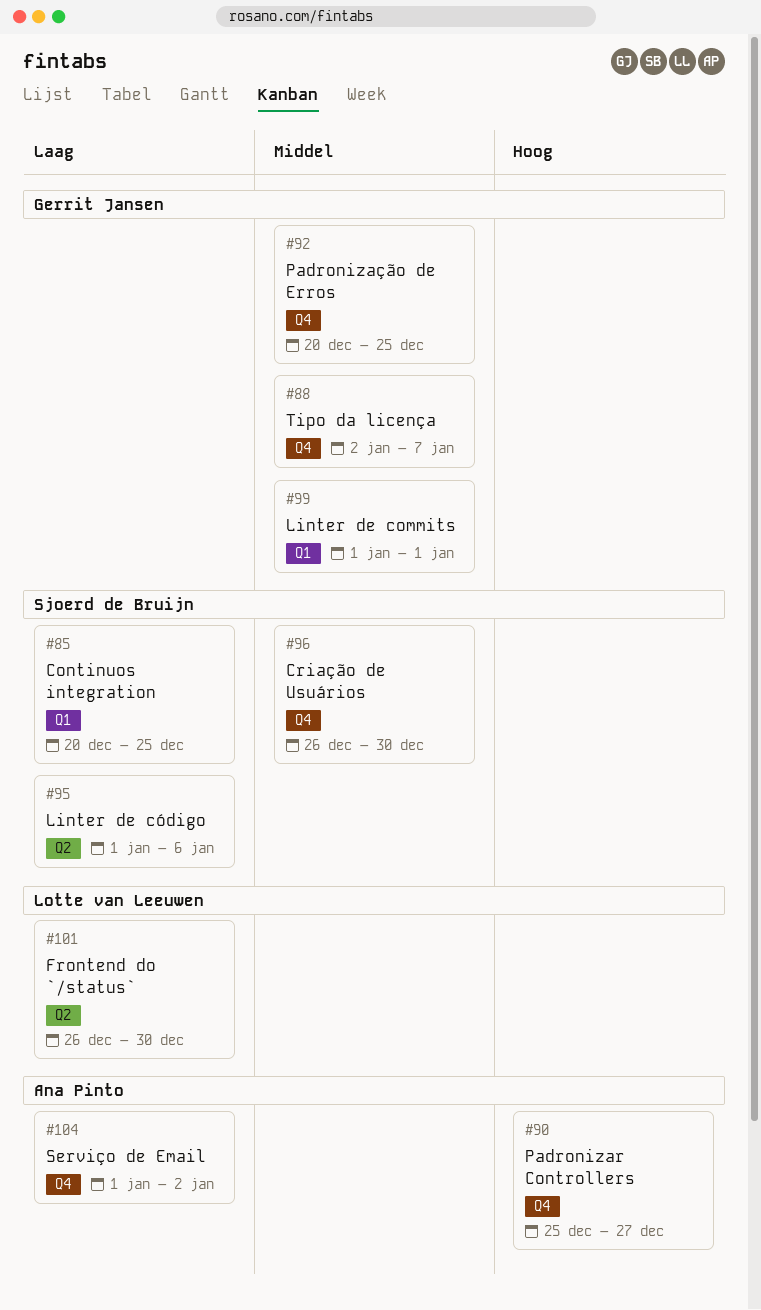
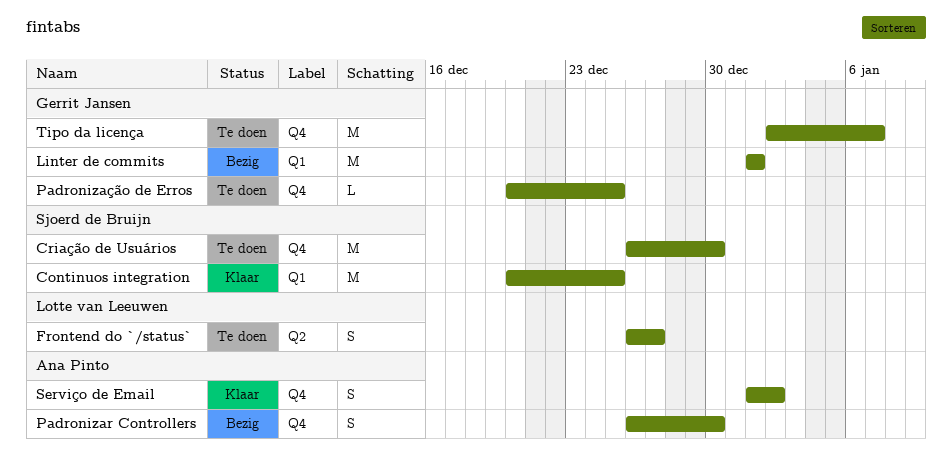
Frontend do `/status`, due: Dec 30 -> Dec 27
Linter de código: present -> none
Padronizar Controllers, start: Dec 25 -> Dec 26
Padronizar Controllers, due: Dec 27 -> Dec 30

